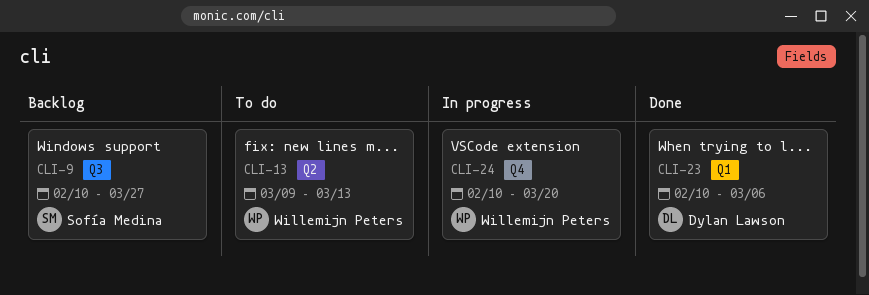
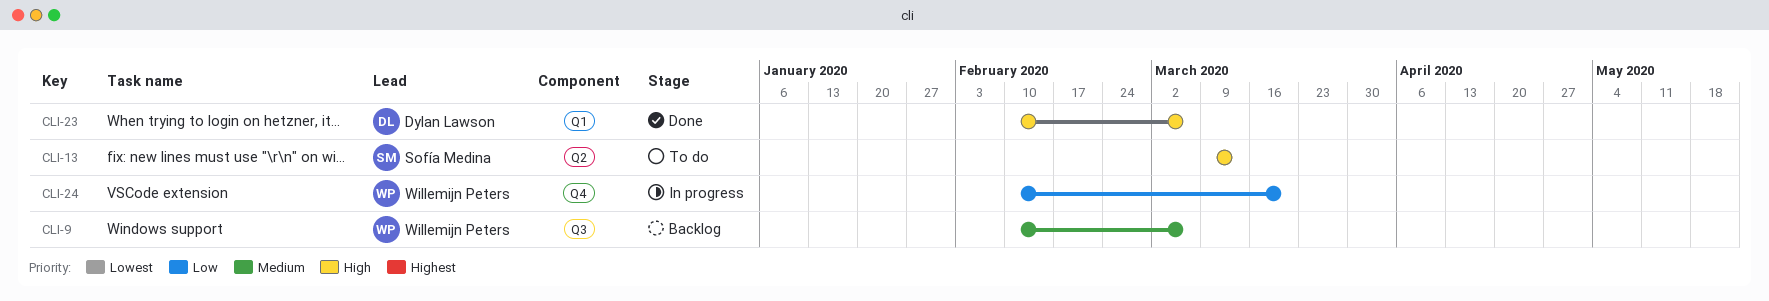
CLI-9, owner: Sofía Medina -> Willemijn Peters
CLI-9, due: Mar 27 -> Mar 6
CLI-13, owner: Willemijn Peters -> Sofía Medina

